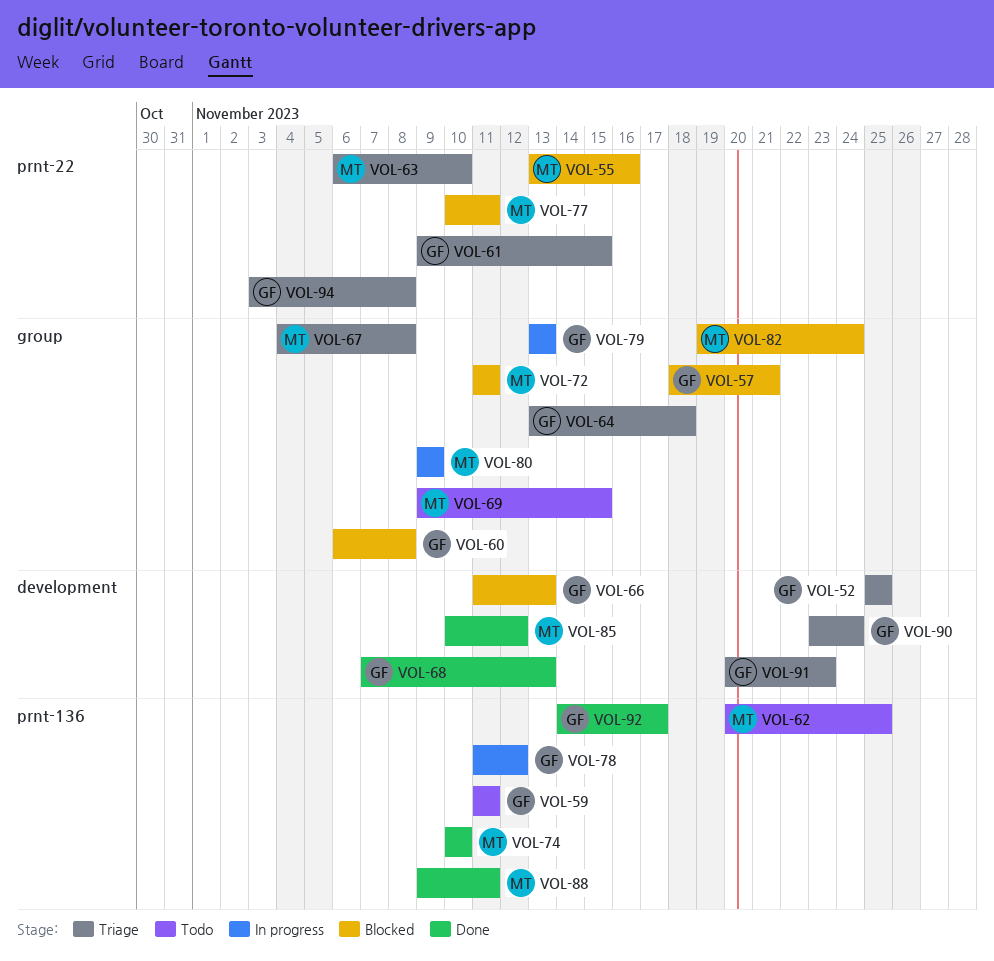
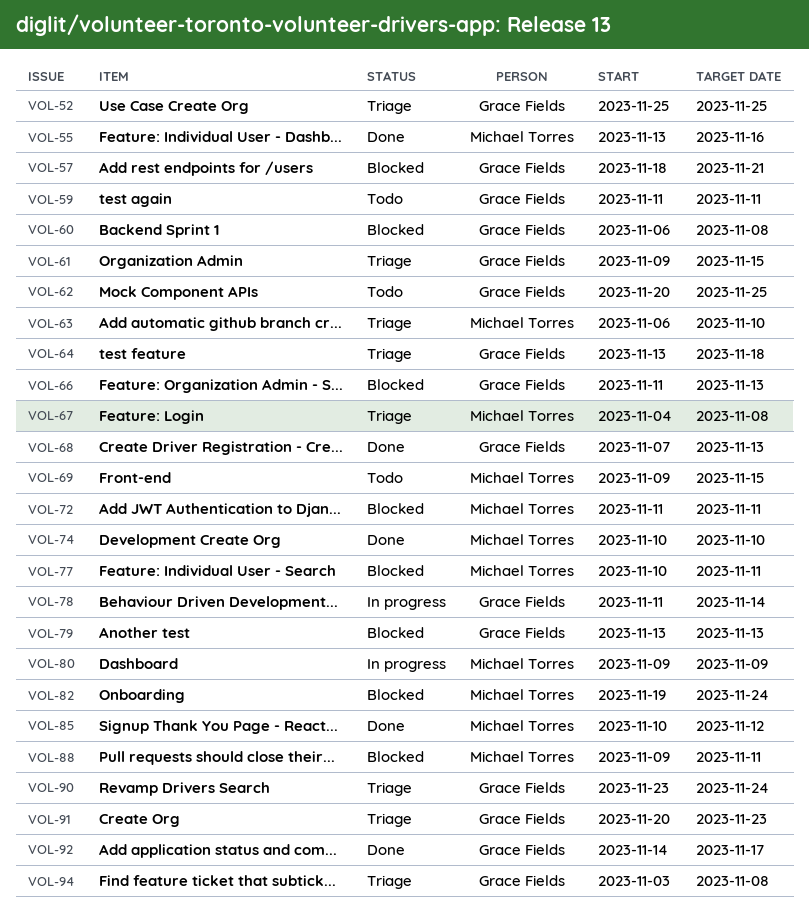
VOL-55, status: Blocked -> Done
VOL-62, owner: Michael Torres -> Grace Fields
VOL-78, due: Nov 12 -> Nov 14
VOL-79, status: In progress -> Blocked
VOL-88, status: Done -> Blocked

